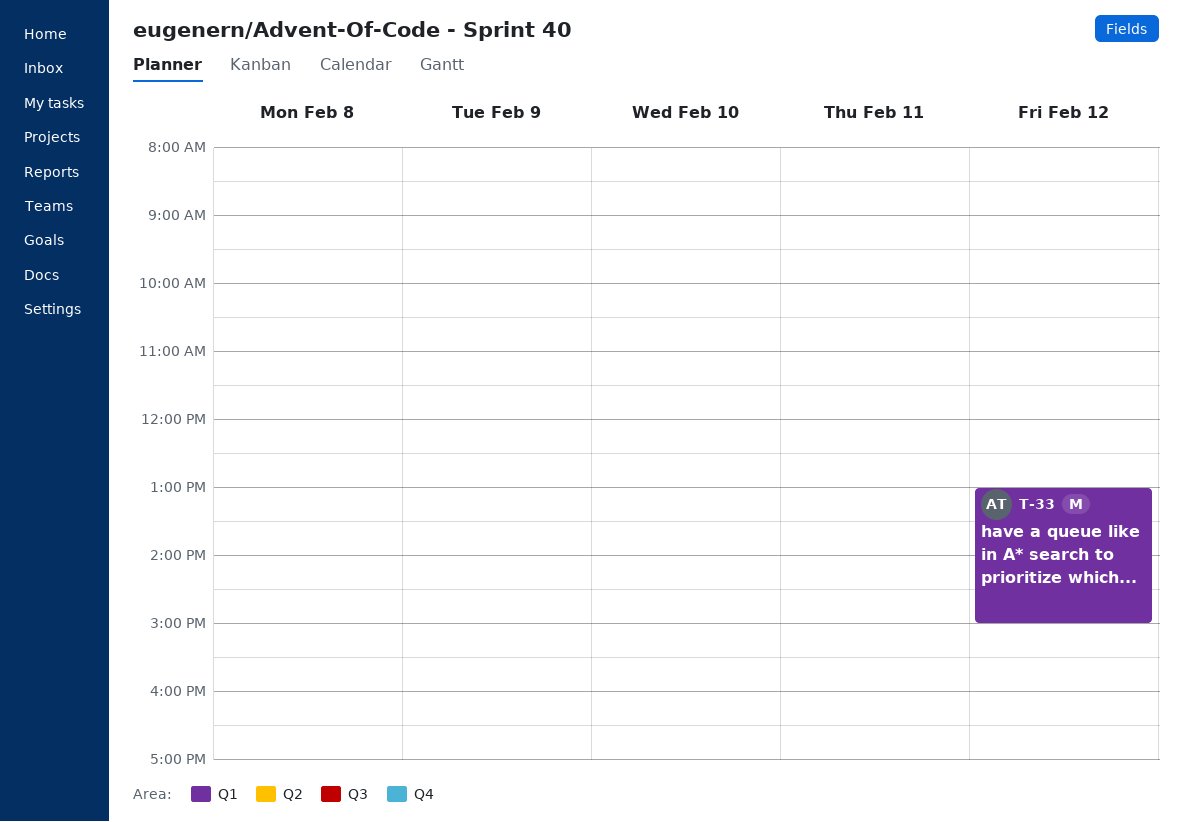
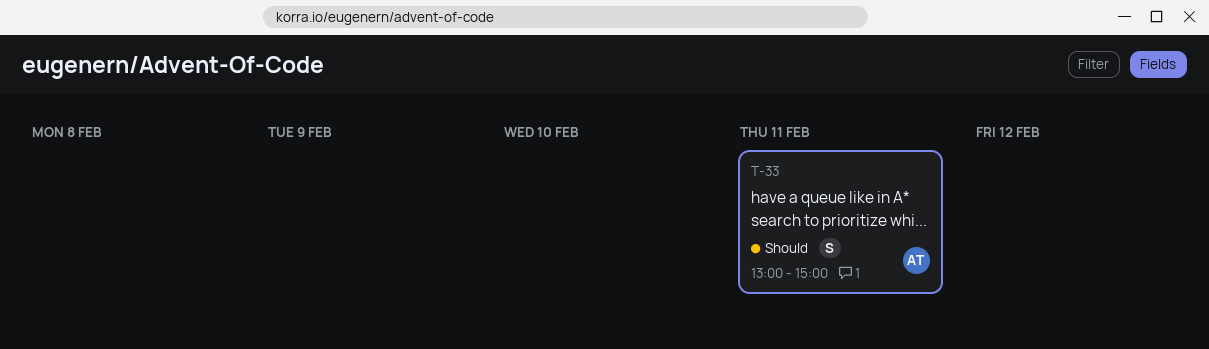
T-33, estimate: M -> S
T-33, day: Feb 12 -> Feb 11

